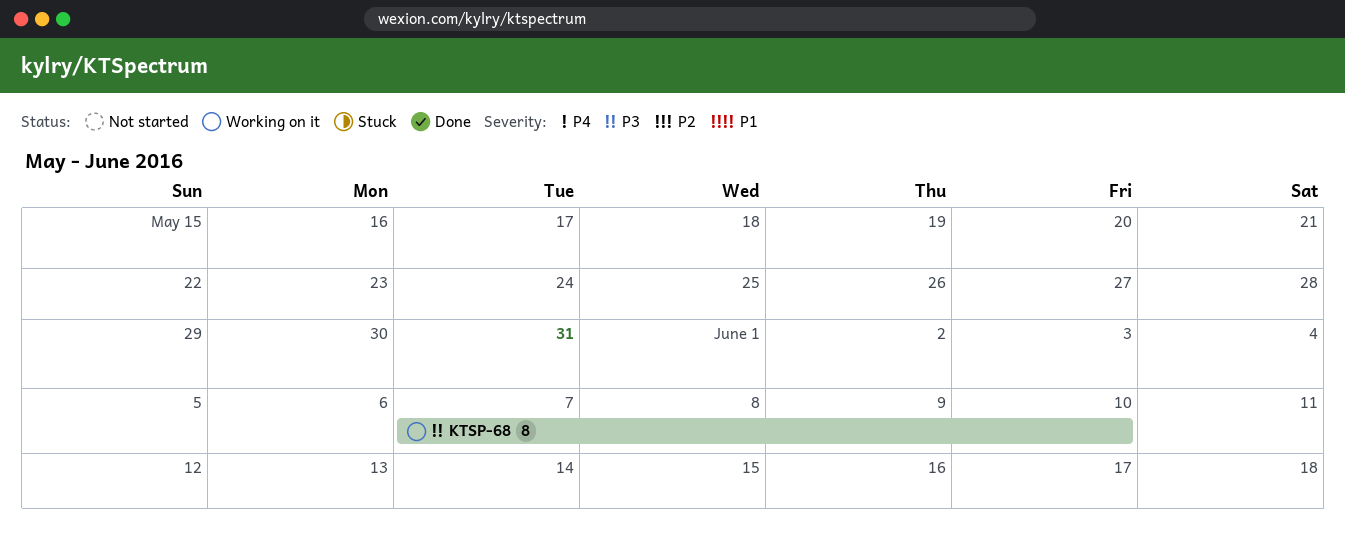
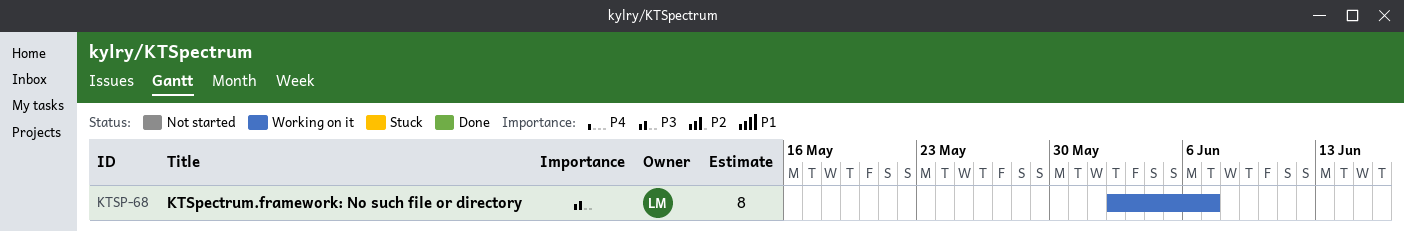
KTSP-68, start: Jun 7 -> Jun 2
KTSP-68, due: Jun 10 -> Jun 7

